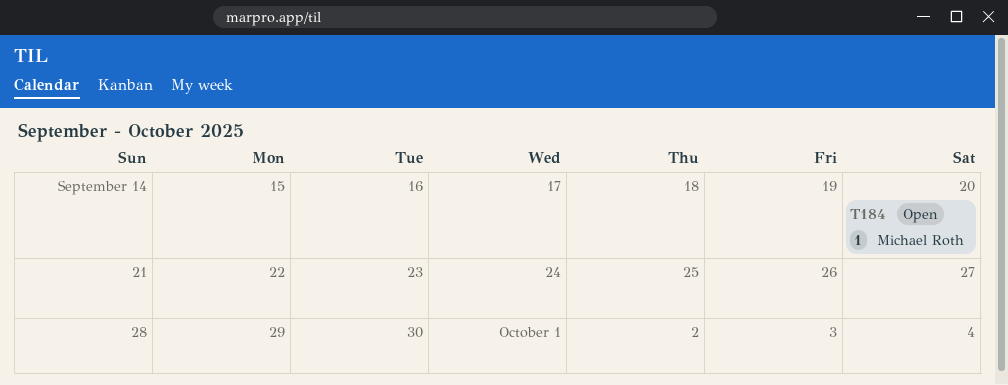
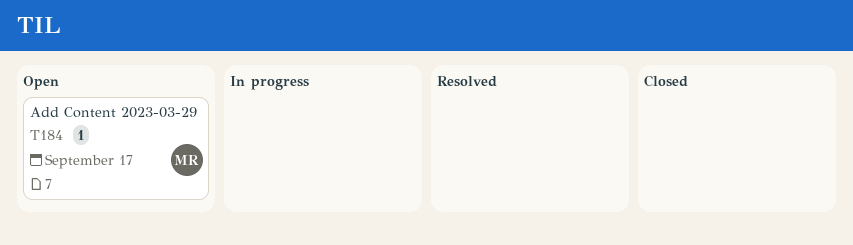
T184, due: Sep 20 -> Sep 17

